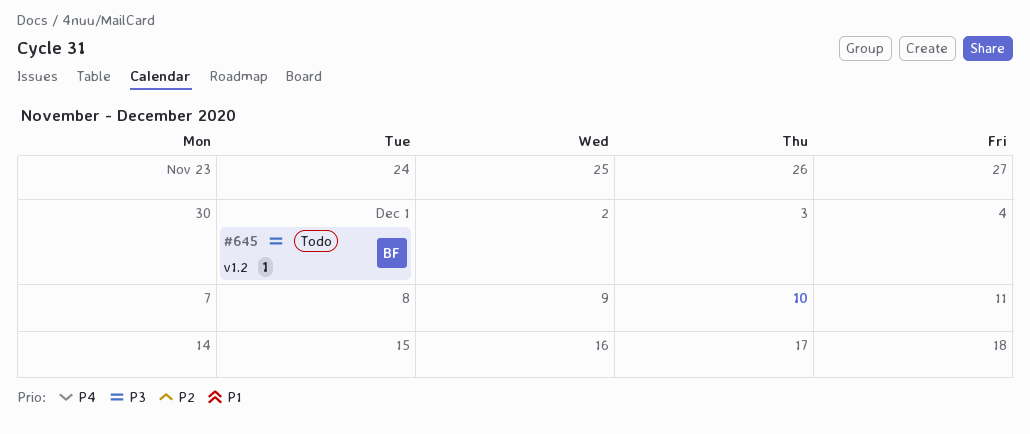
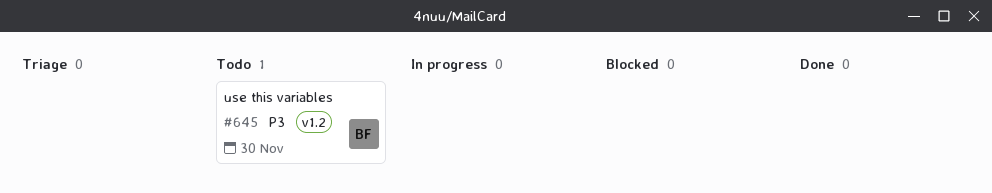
#645, due: Dec 1 -> Nov 30

